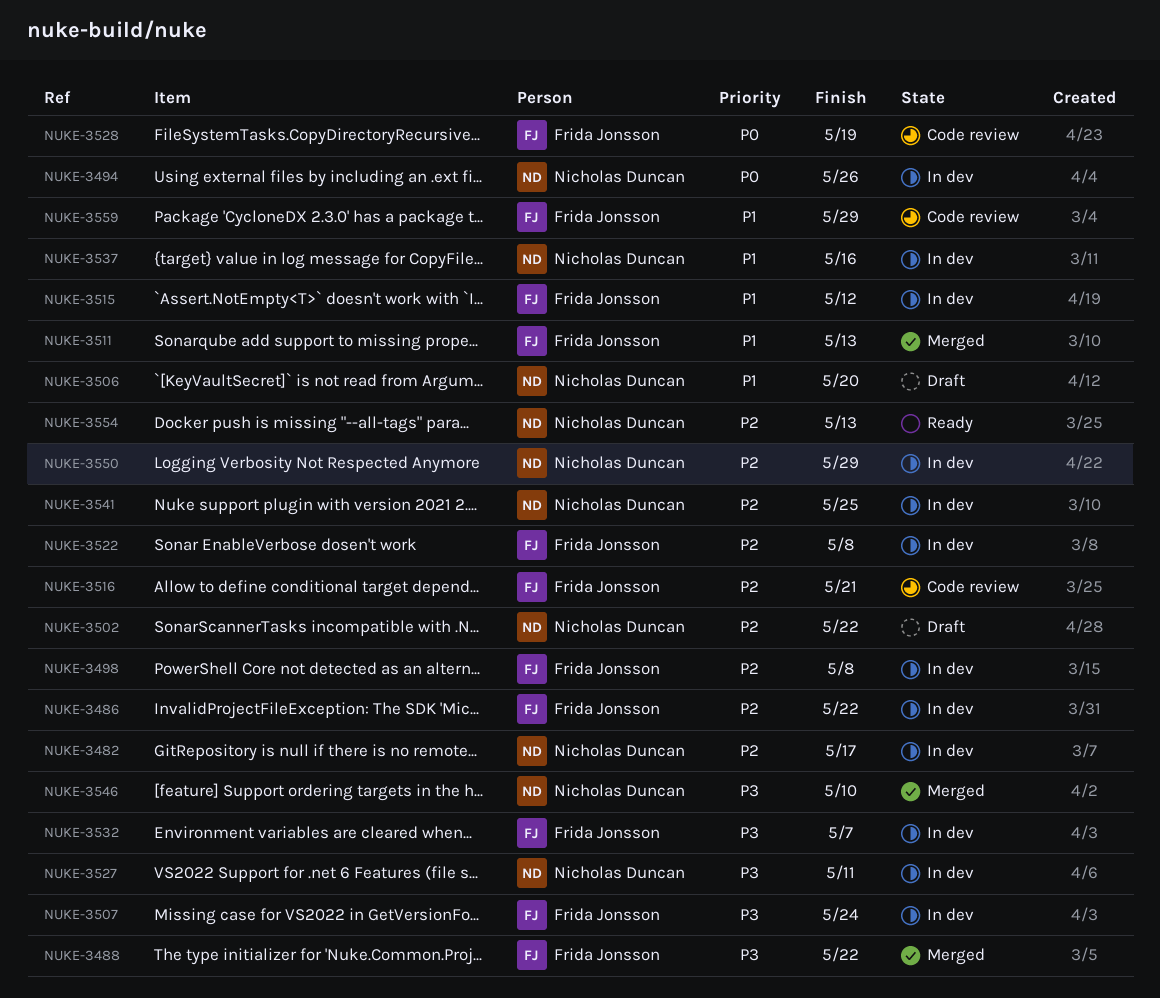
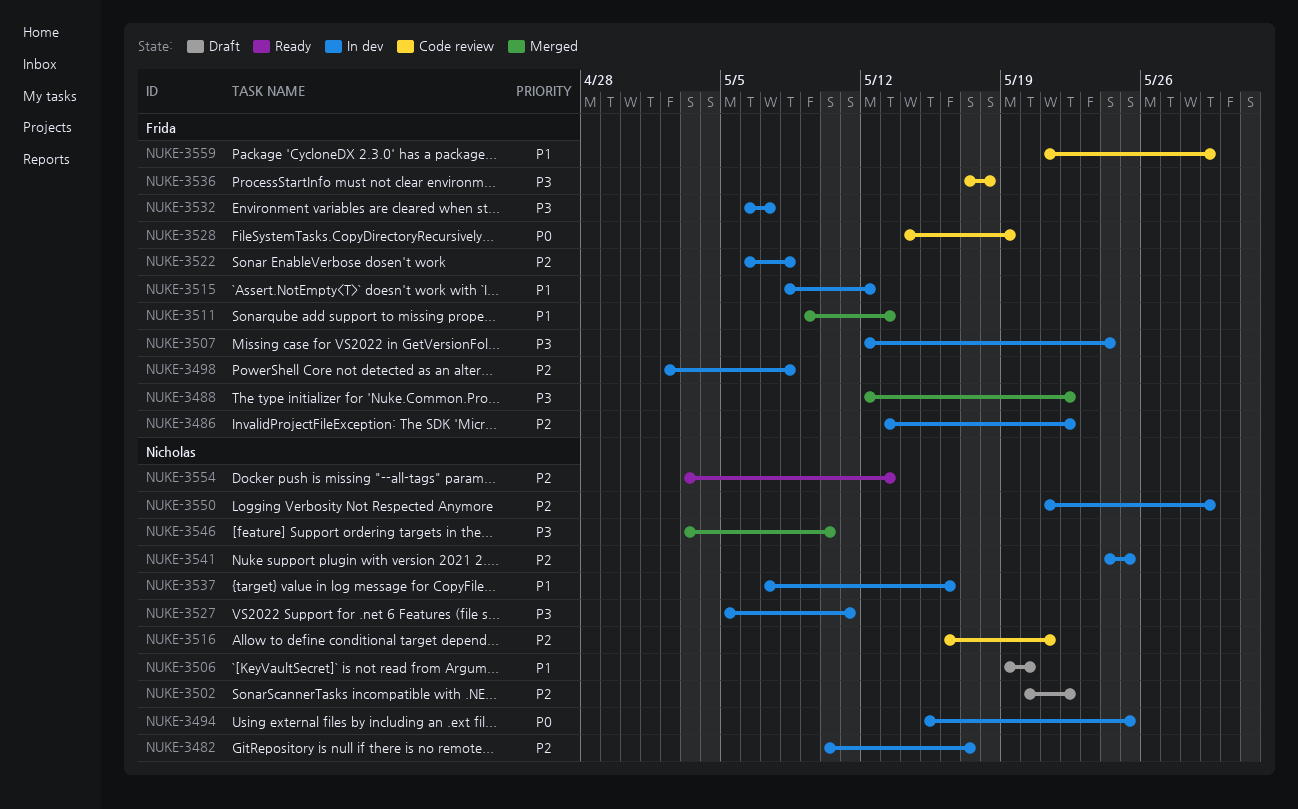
NUKE-3494, due: May 26 -> May 25
NUKE-3516, owner: Frida Jonsson -> Nicholas Duncan
NUKE-3536: none -> present

